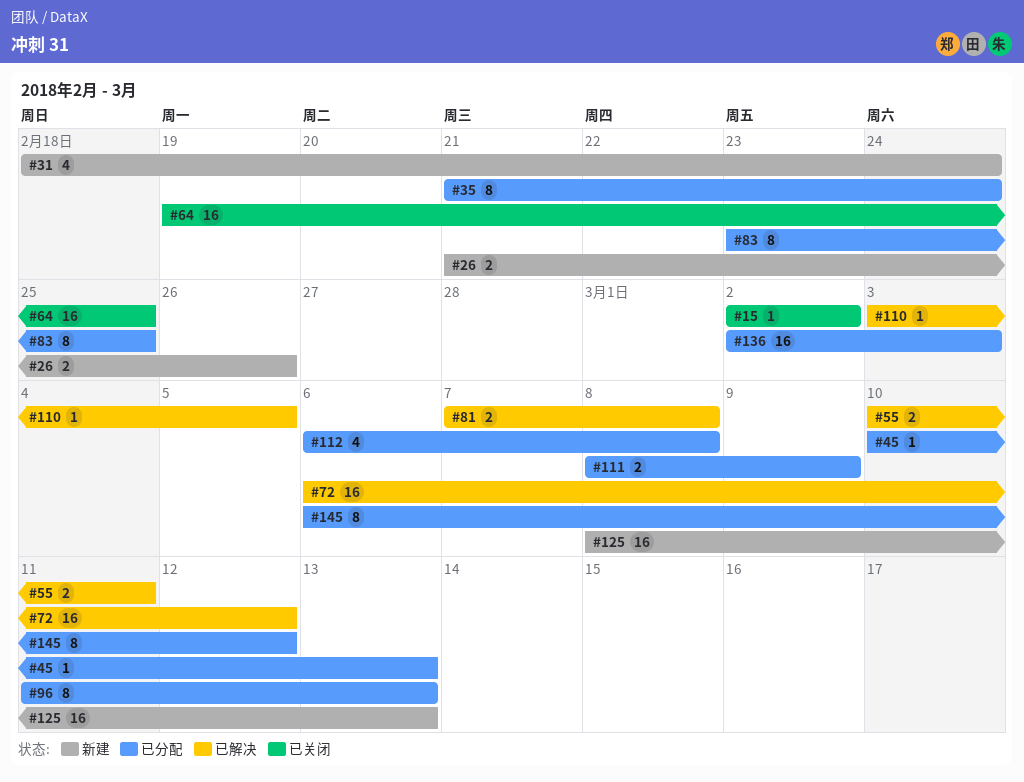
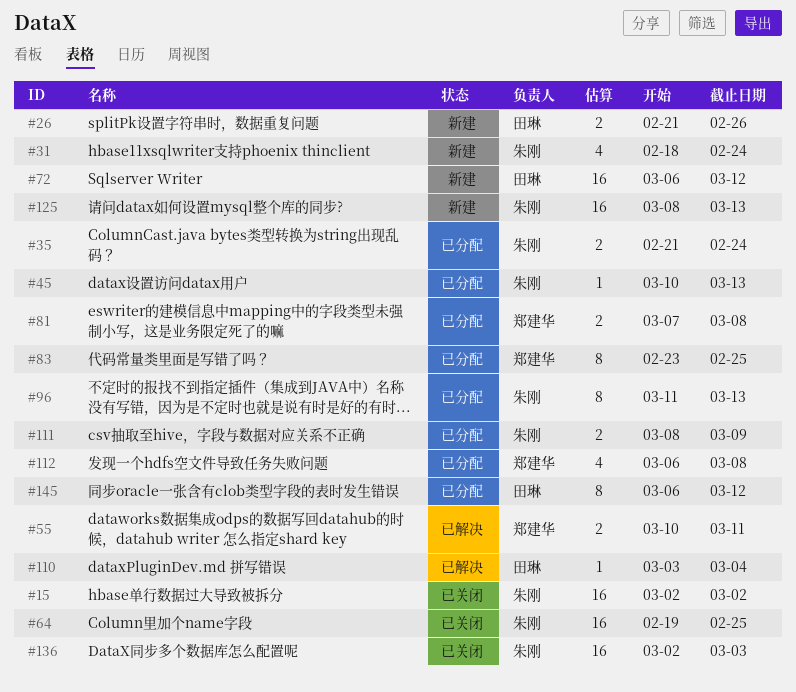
#15, estimate: 1 -> 16
#35, estimate: 8 -> 2
#72, status: 已解决 -> 新建
#81, status: 已解决 -> 已分配
#110, due: Mar 5 -> Mar 4
#136, status: 已分配 -> 已关闭

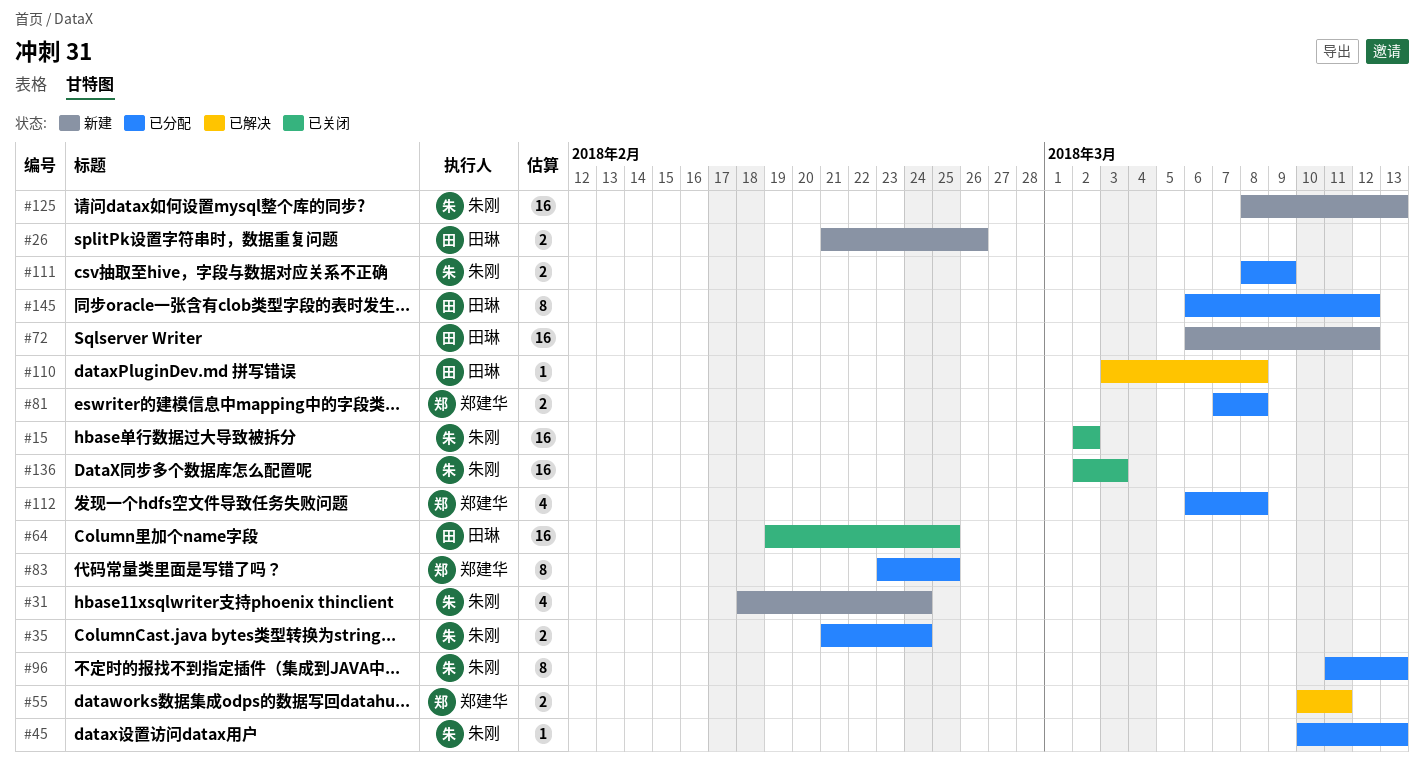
#64, owner: 朱刚 -> 田琳
#110, due: Mar 4 -> Mar 8

